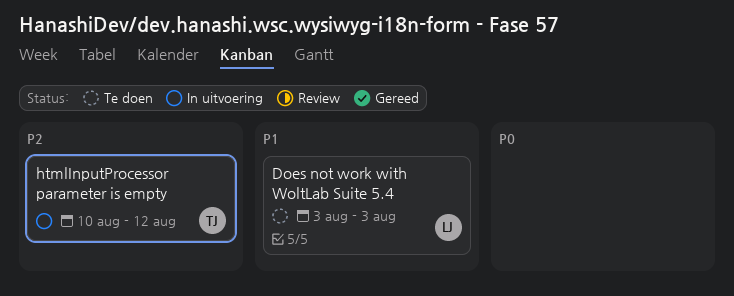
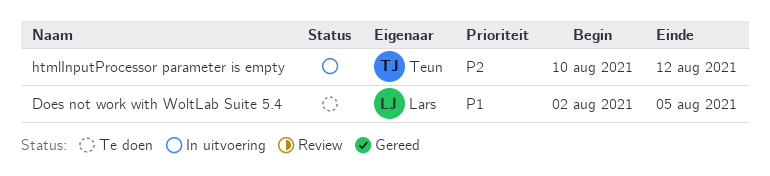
Does not work with WoltLab Suite 5.4, start: Aug 3 -> Aug 2
Does not work with WoltLab Suite 5.4, due: Aug 3 -> Aug 5

